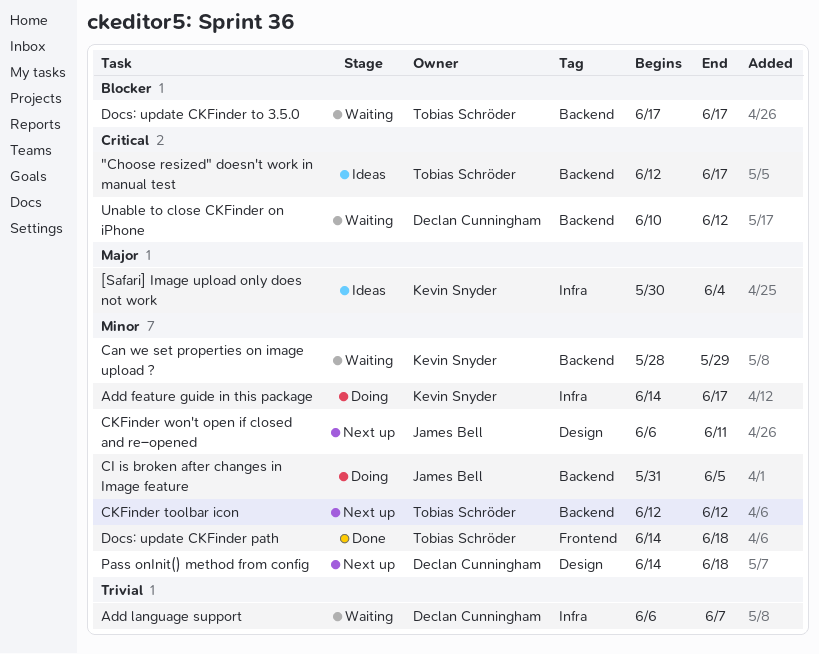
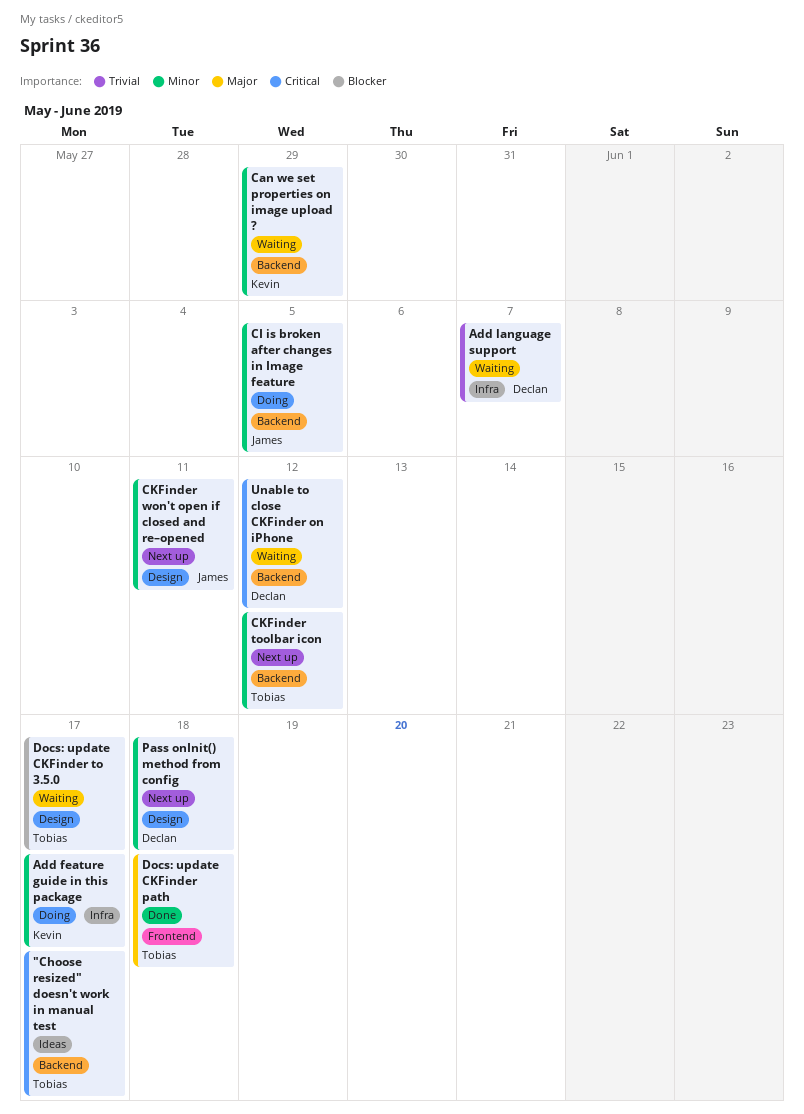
[Safari] Image upload only does not work: present -> none
Docs: update CKFinder path, priority: Minor -> Major
Docs: update CKFinder to 3.5.0, label: Backend -> Design

